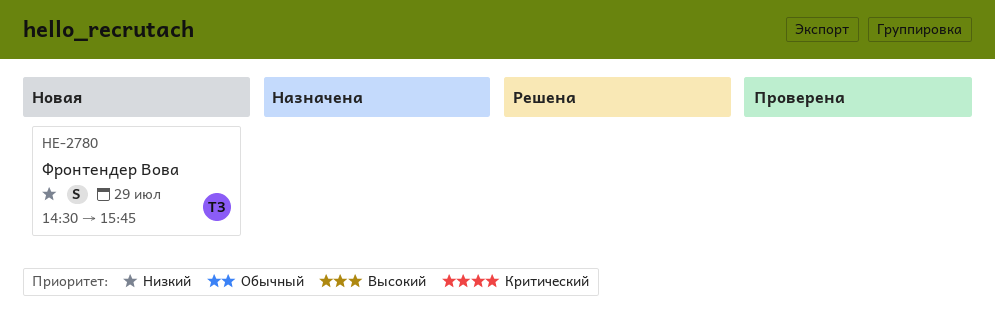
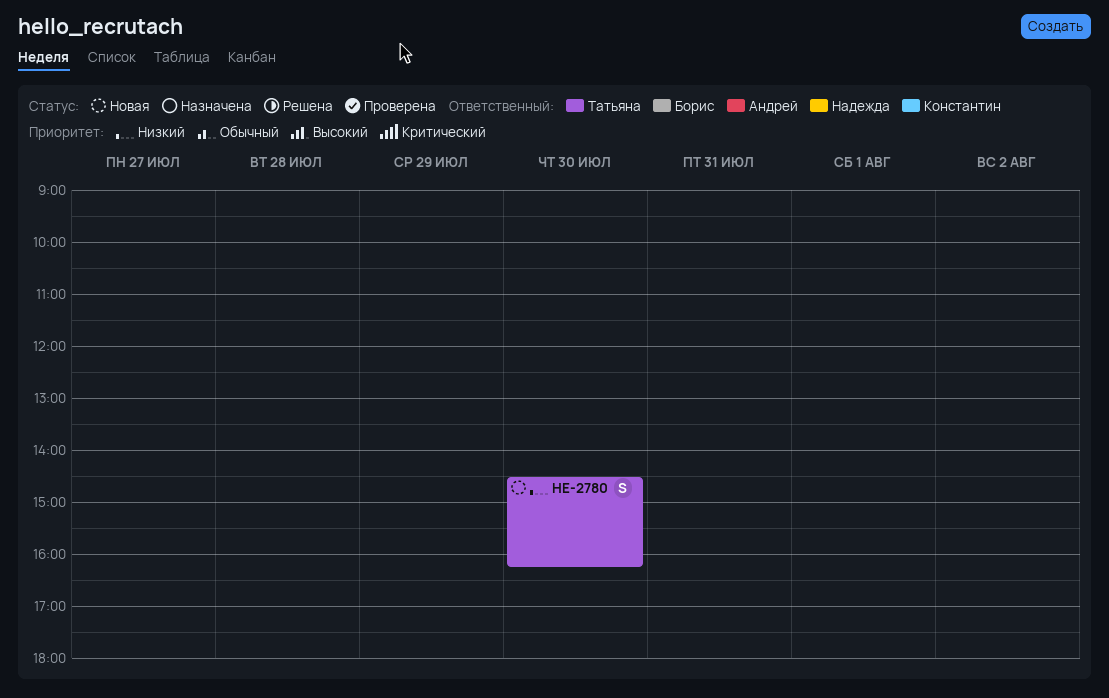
HE-2780, day: Jul 29 -> Jul 30
HE-2780, ends: 15:45 -> 16:15

